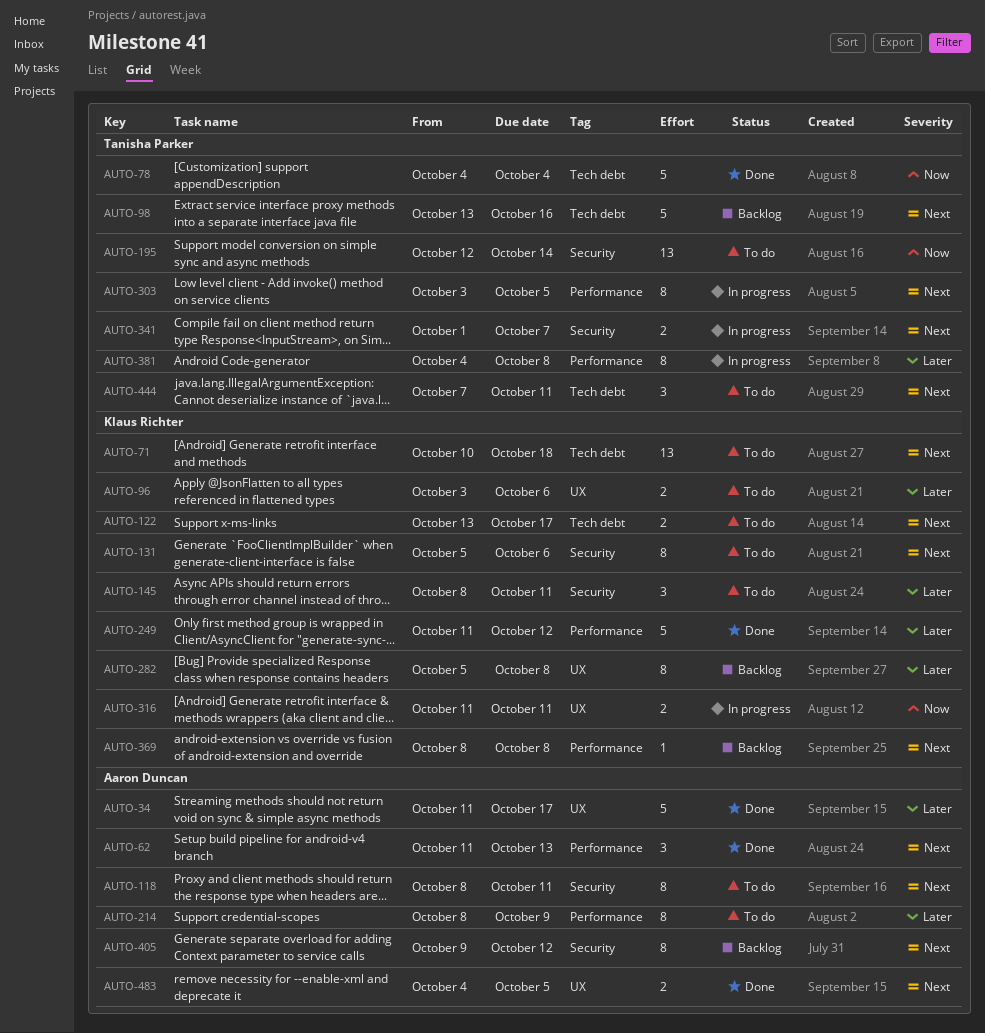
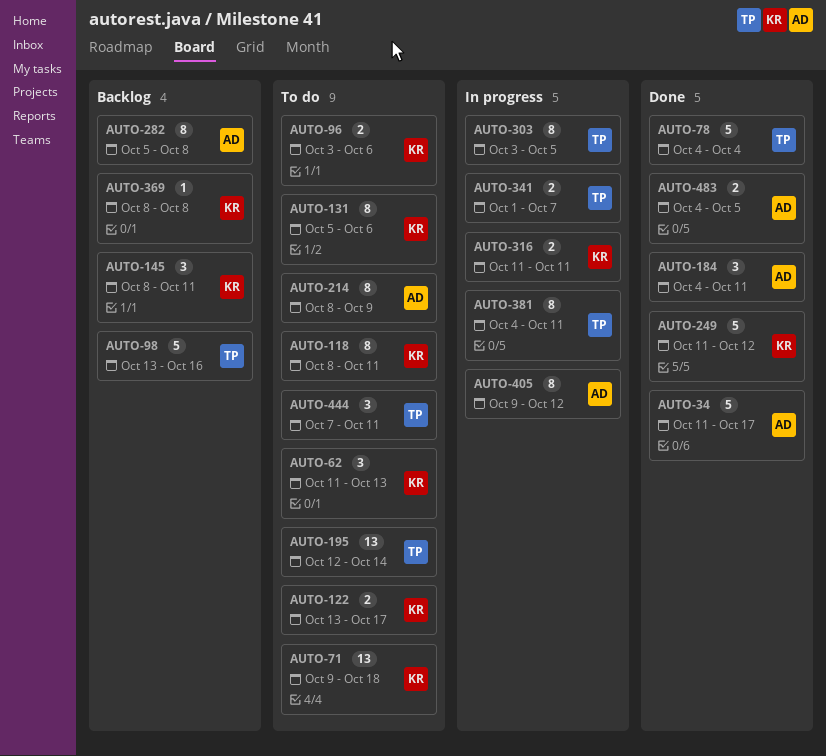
AUTO-62, status: Done -> To do
AUTO-62, owner: Aaron Duncan -> Klaus Richter
AUTO-71, start: Oct 10 -> Oct 9
AUTO-118, owner: Aaron Duncan -> Klaus Richter
AUTO-145, status: To do -> Backlog
AUTO-184: none -> present
AUTO-282, owner: Klaus Richter -> Aaron Duncan
AUTO-381, due: Oct 8 -> Oct 11
AUTO-405, status: Backlog -> In progress

